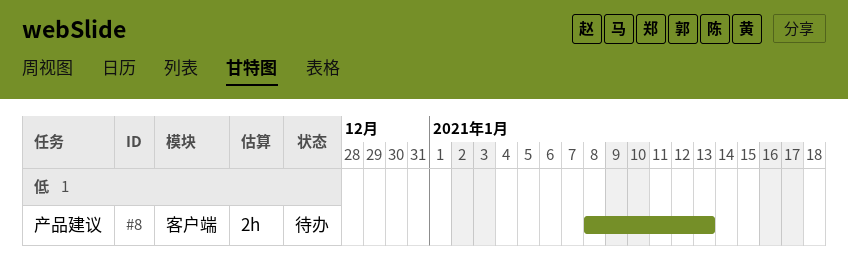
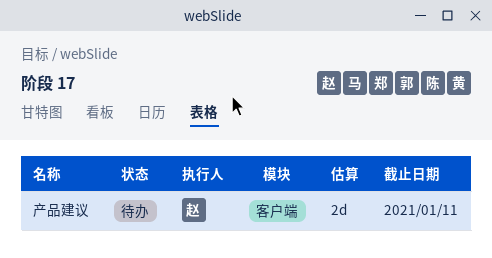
产品建议, estimate: 2h -> 2d
产品建议, due: Jan 13 -> Jan 11

